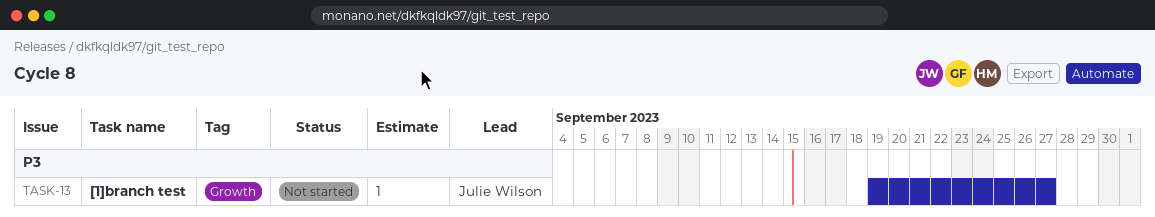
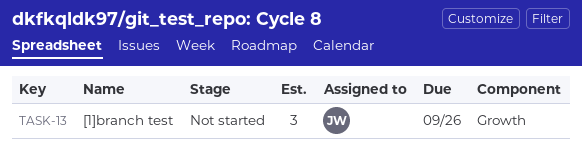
TASK-13, estimate: 1 -> 3
TASK-13, due: Sep 27 -> Sep 26

